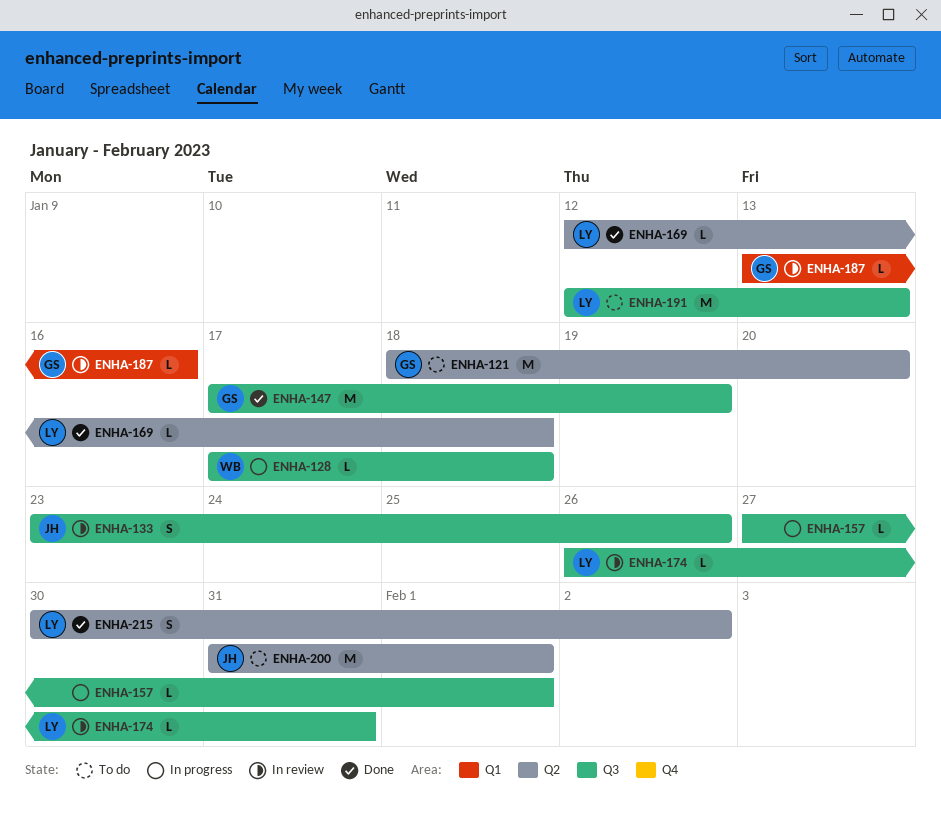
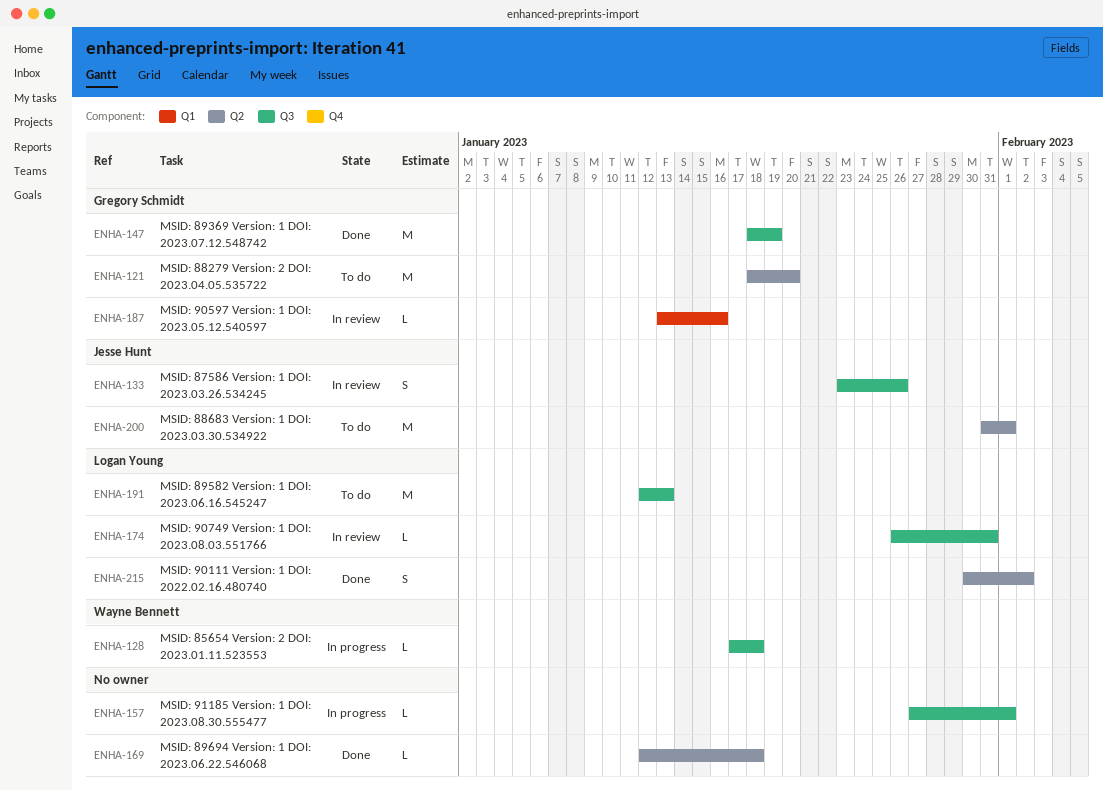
ENHA-147, start: Jan 17 -> Jan 18
ENHA-169, owner: Logan Young -> none

